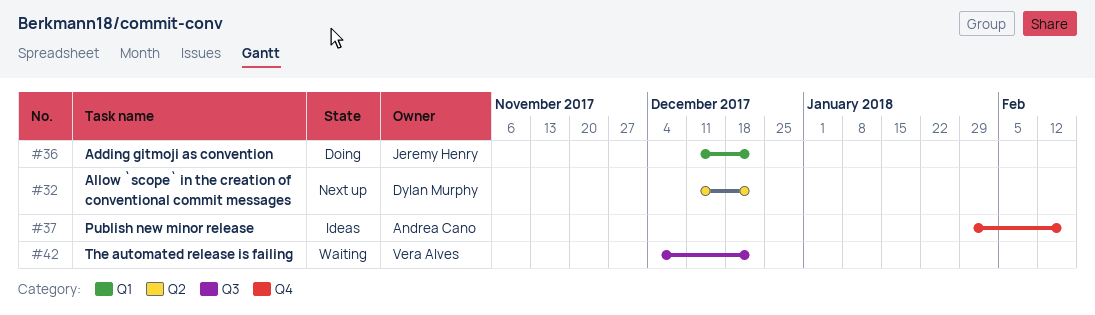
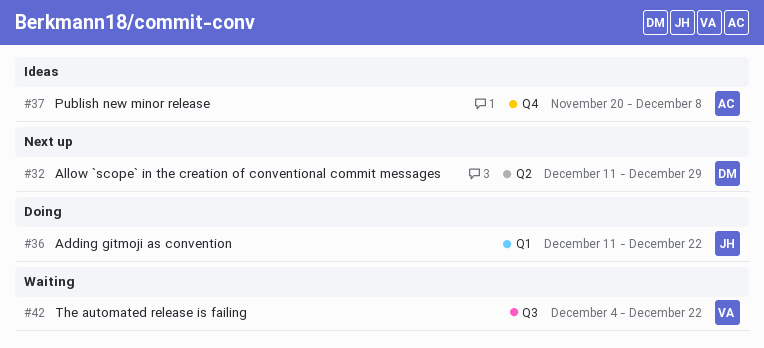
#32, due: Dec 22 -> Dec 29
#37, start: Jan 29 -> Nov 20
#37, due: Feb 16 -> Dec 8

